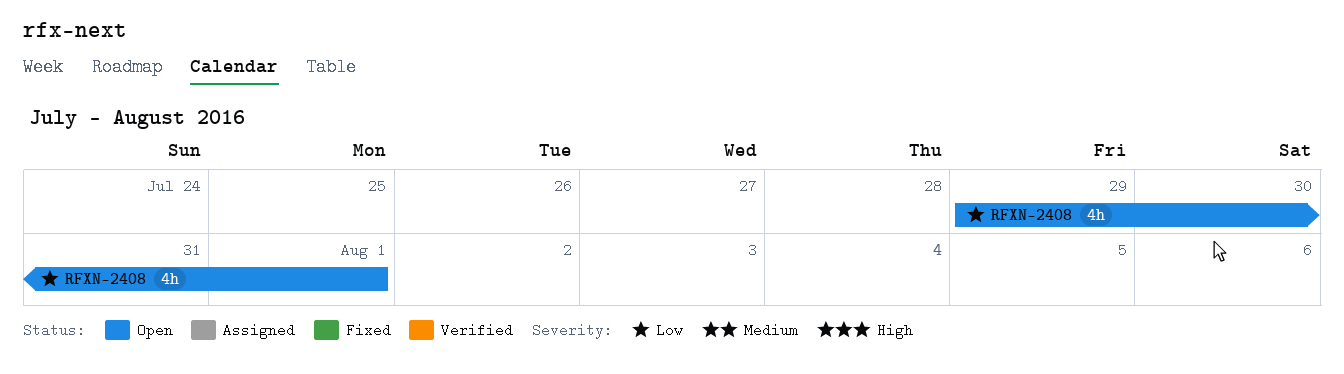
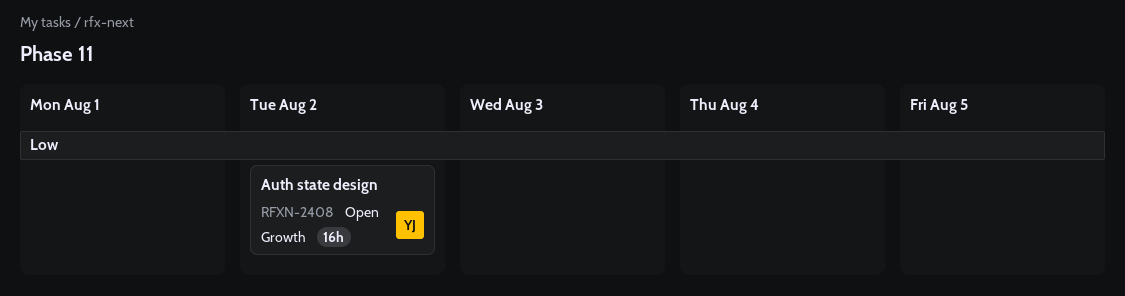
RFXN-2408, estimate: 4h -> 16h
RFXN-2408, due: Aug 1 -> Aug 2

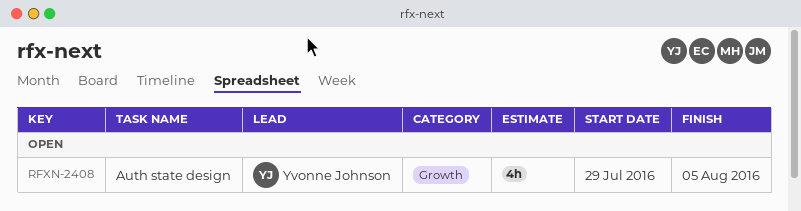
RFXN-2408, estimate: 16h -> 4h
RFXN-2408, due: Aug 2 -> Aug 5

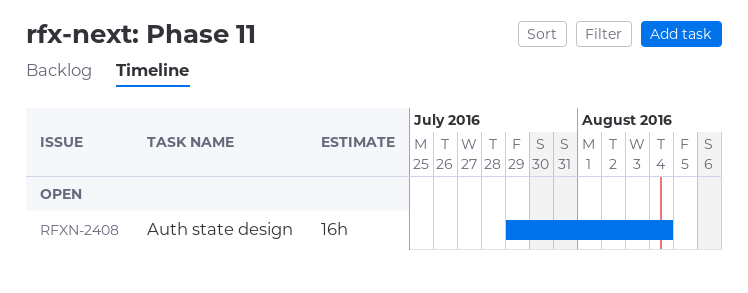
RFXN-2408, estimate: 4h -> 16h
RFXN-2408, due: Aug 5 -> Aug 4

